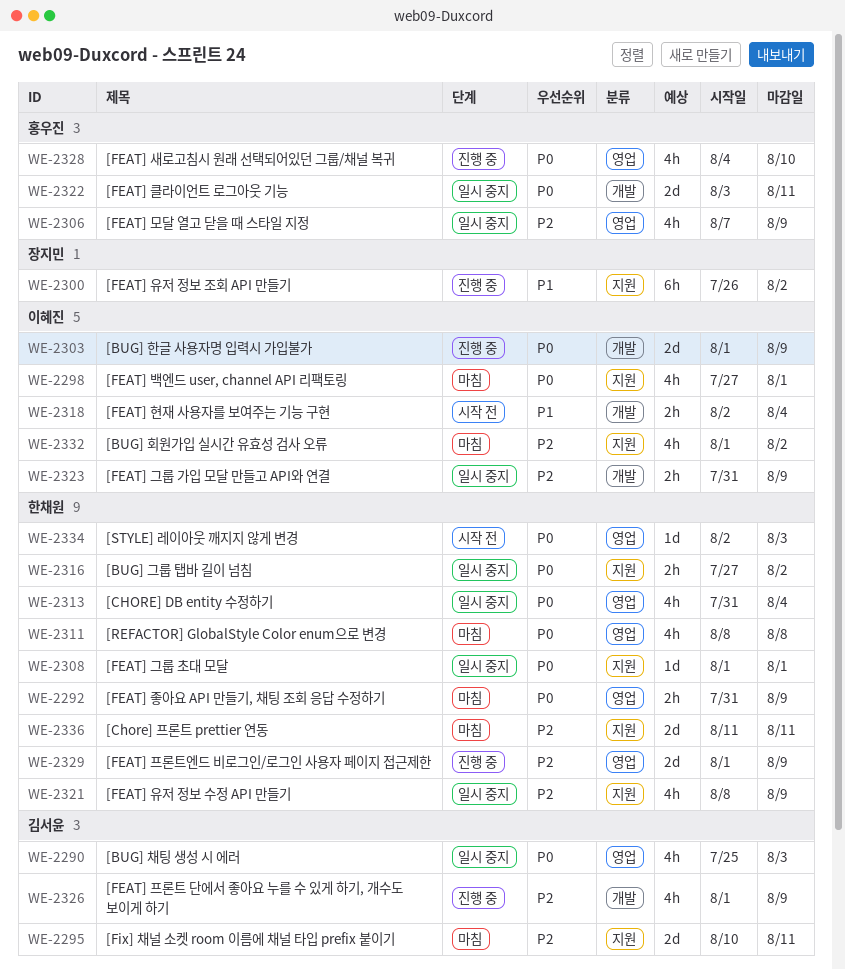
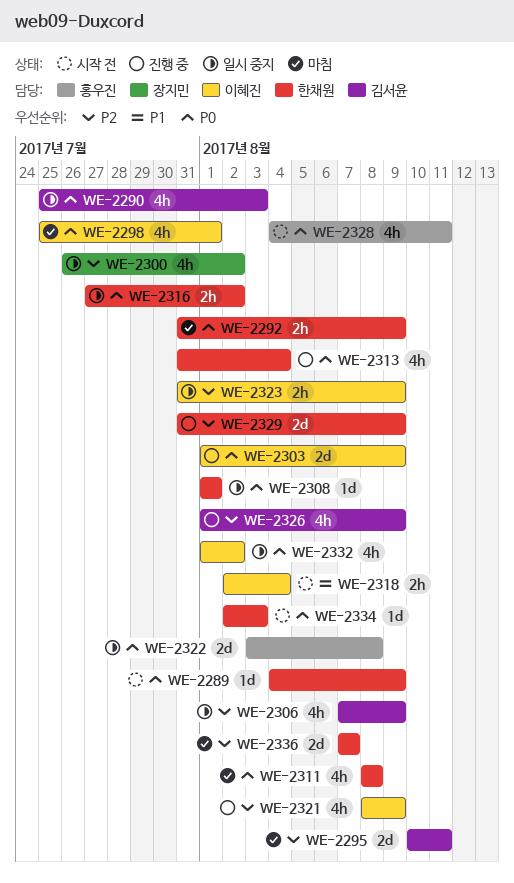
WE-2289: none -> present
WE-2298, start: Jul 27 -> Jul 25
WE-2300, status: 진행 중 -> 일시 중지
WE-2300, priority: P1 -> P2
WE-2300, estimate: 6h -> 4h
WE-2306, owner: 홍우진 -> 김서윤
WE-2313, status: 일시 중지 -> 진행 중
WE-2321, status: 일시 중지 -> 진행 중
WE-2321, owner: 한채원 -> 이혜진
WE-2322, due: Aug 11 -> Aug 8
WE-2328, status: 진행 중 -> 시작 전
WE-2328, due: Aug 10 -> Aug 11
WE-2329, start: Aug 1 -> Jul 31
WE-2332, status: 마침 -> 일시 중지
WE-2332, priority: P2 -> P0
WE-2336, start: Aug 11 -> Aug 7
WE-2336, due: Aug 11 -> Aug 7

